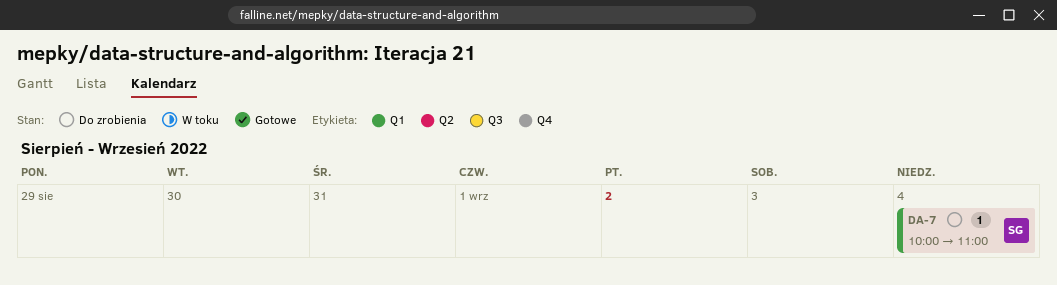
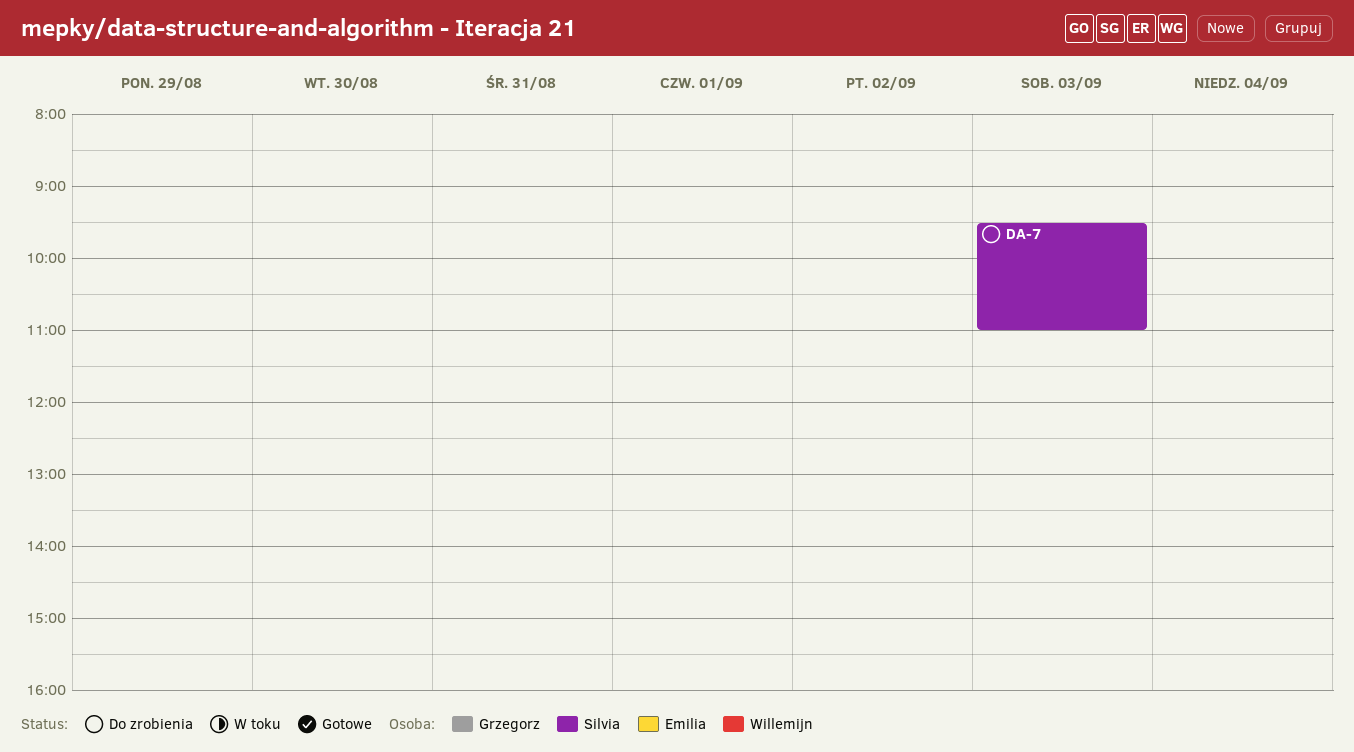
DA-7, day: Sep 4 -> Sep 3
DA-7, begins: 10:00 -> 09:30

